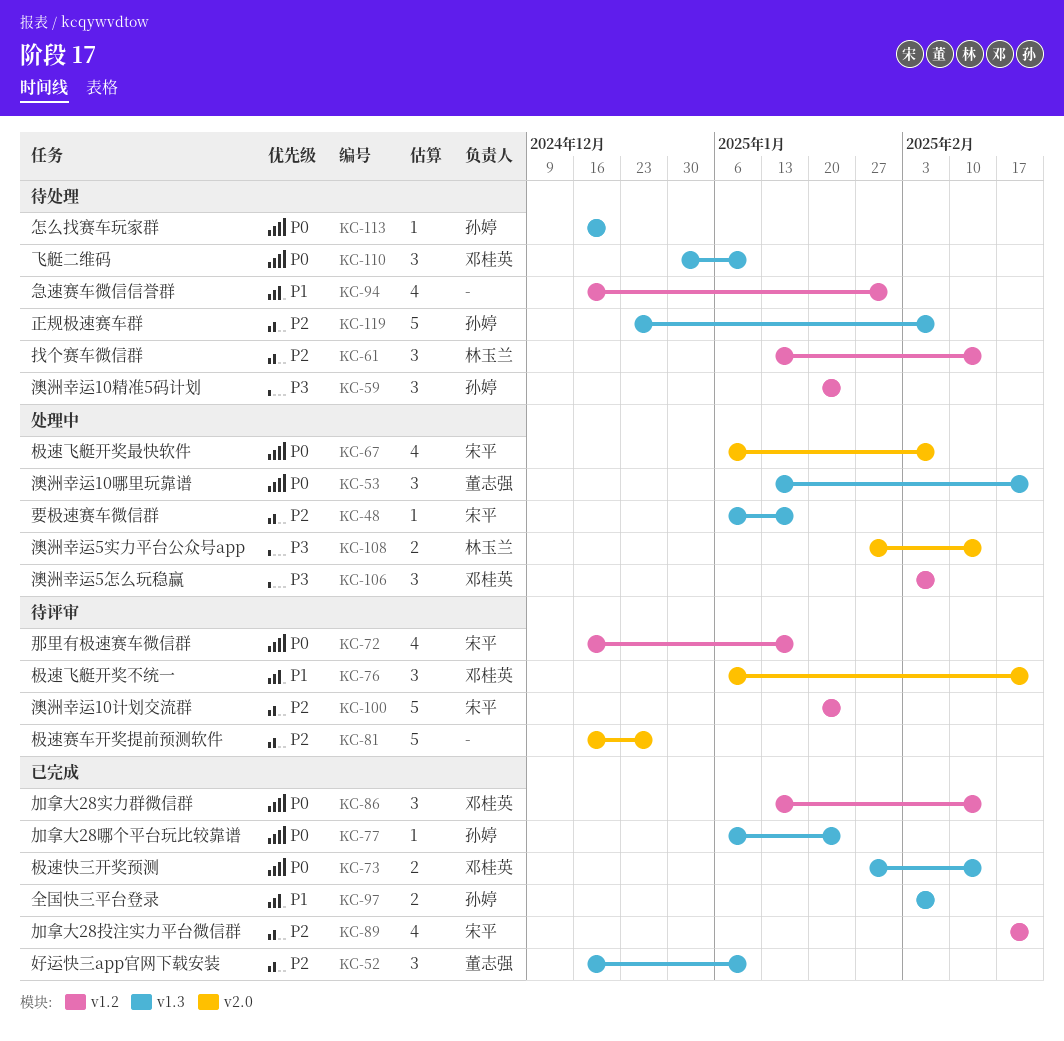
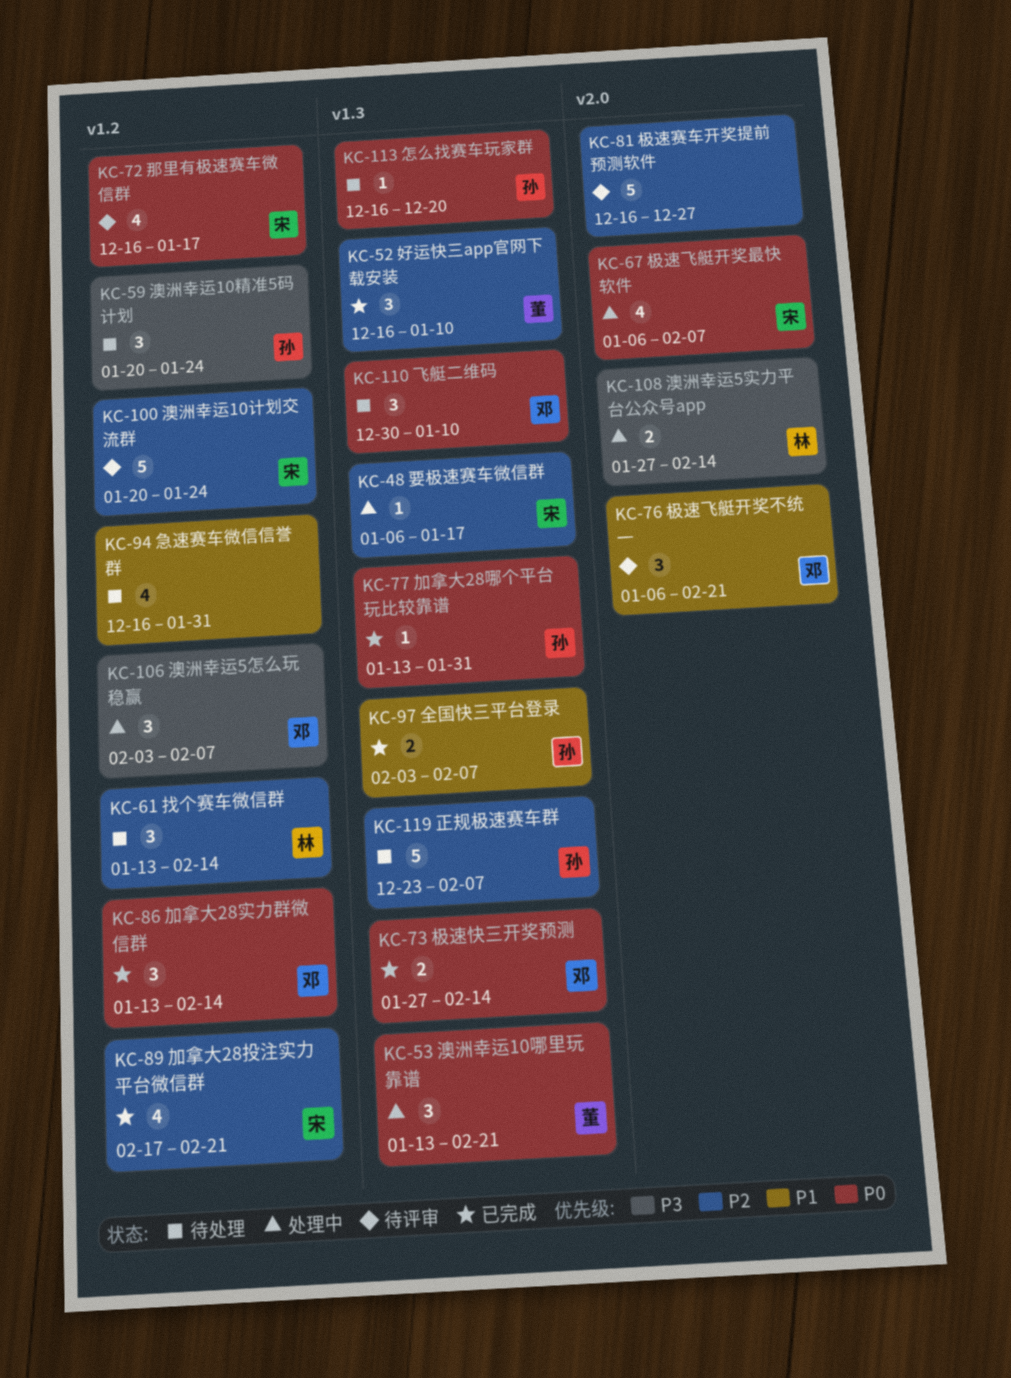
KC-77, start: Jan 6 -> Jan 13
KC-77, due: Jan 24 -> Jan 31

